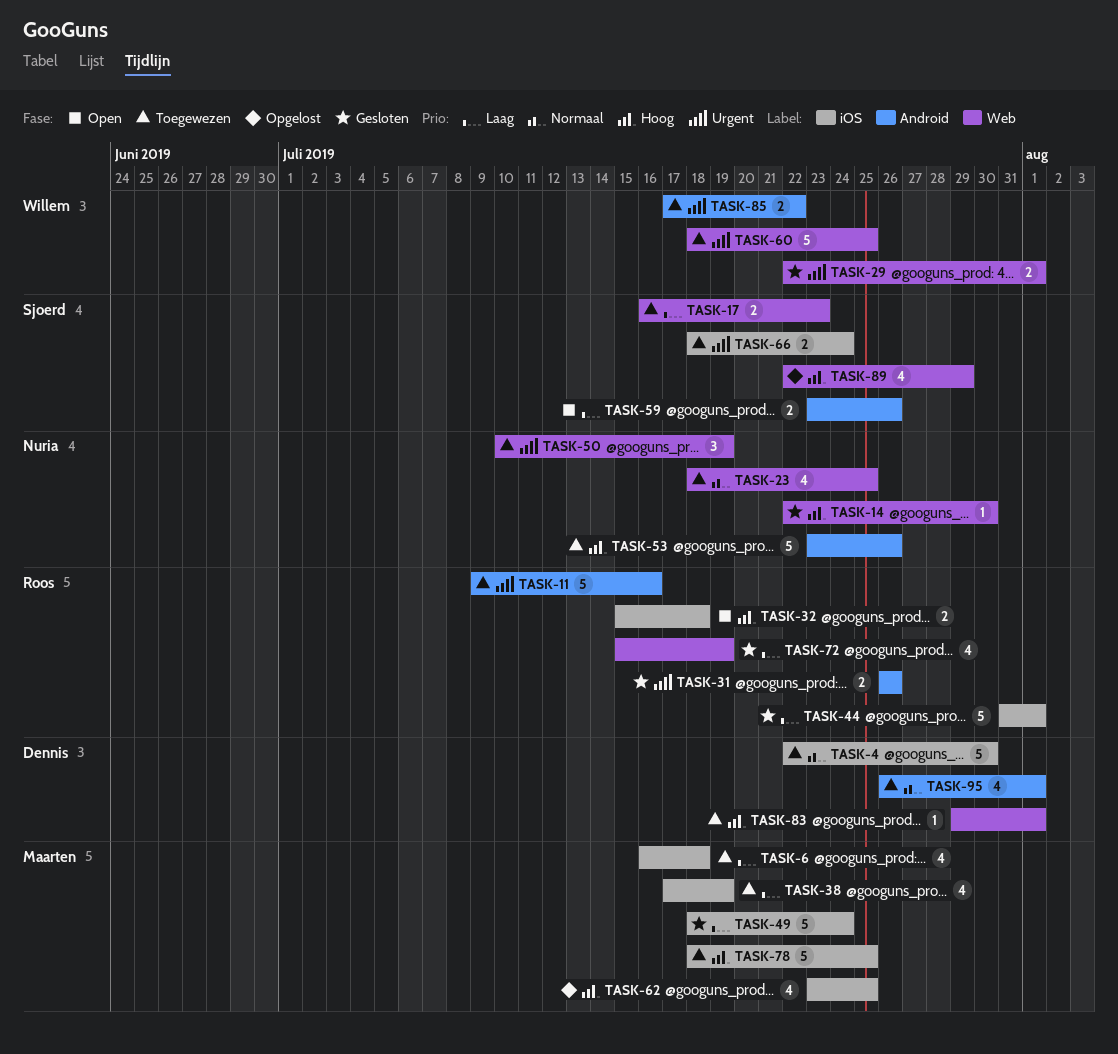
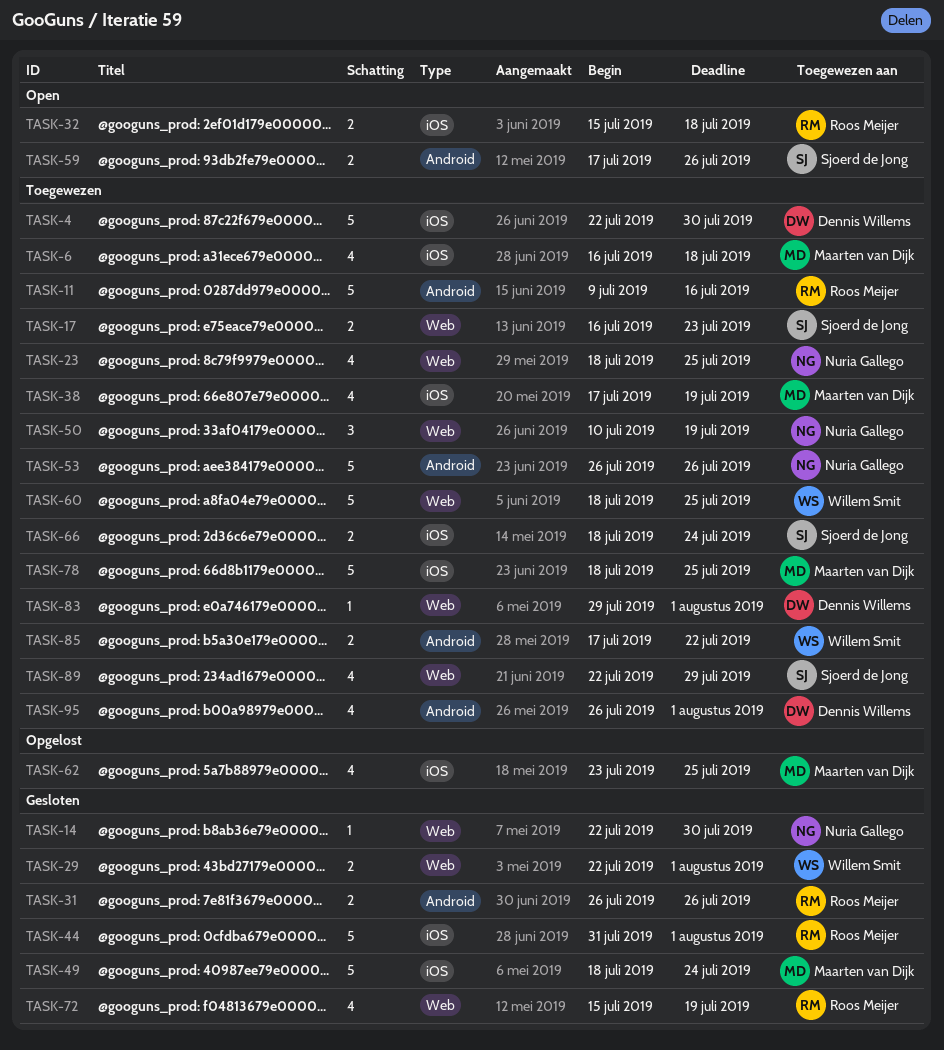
TASK-53, start: Jul 23 -> Jul 26
TASK-59, start: Jul 23 -> Jul 17
TASK-89, status: Opgelost -> Toegewezen

